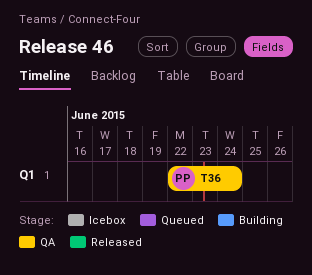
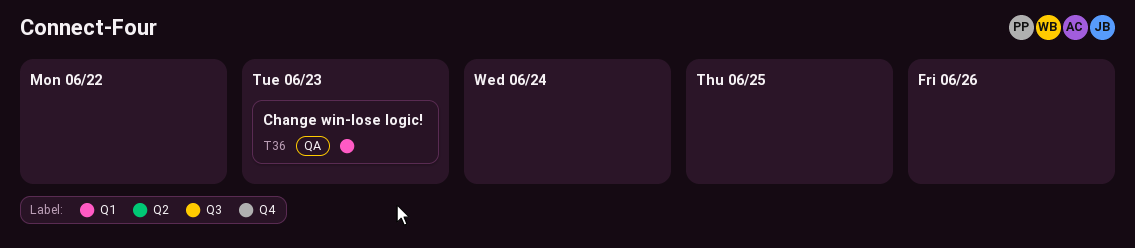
T36, due: Jun 24 -> Jun 23

